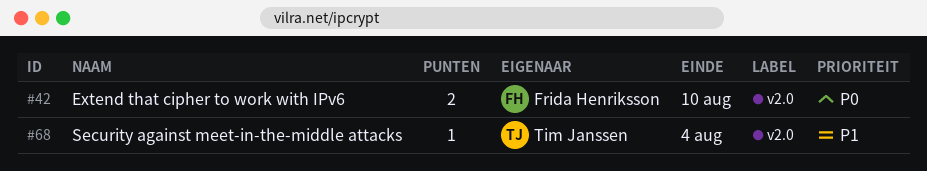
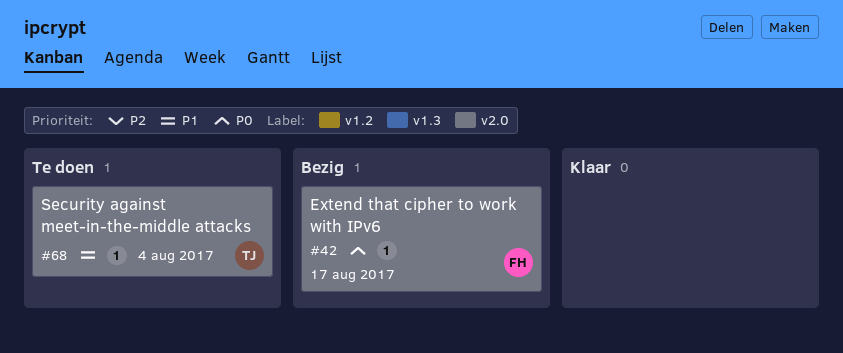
#42, estimate: 2 -> 1
#42, due: Aug 10 -> Aug 17

